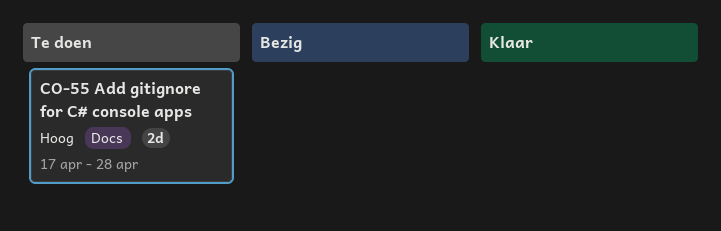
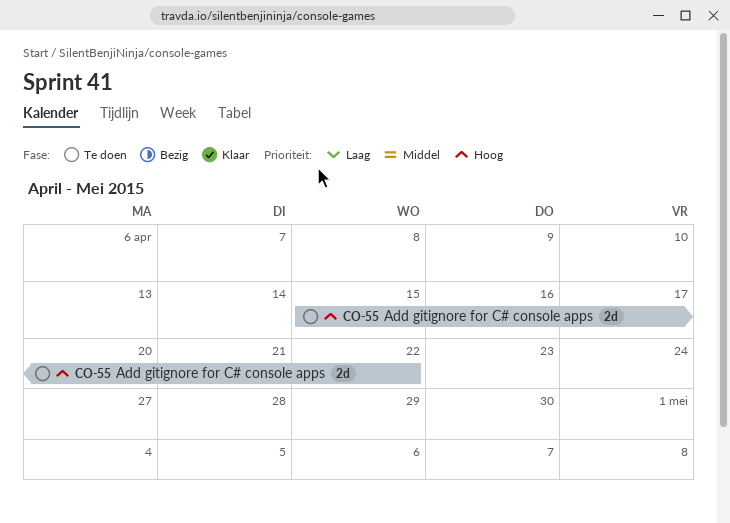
CO-55, start: Apr 17 -> Apr 15
CO-55, due: Apr 28 -> Apr 22

